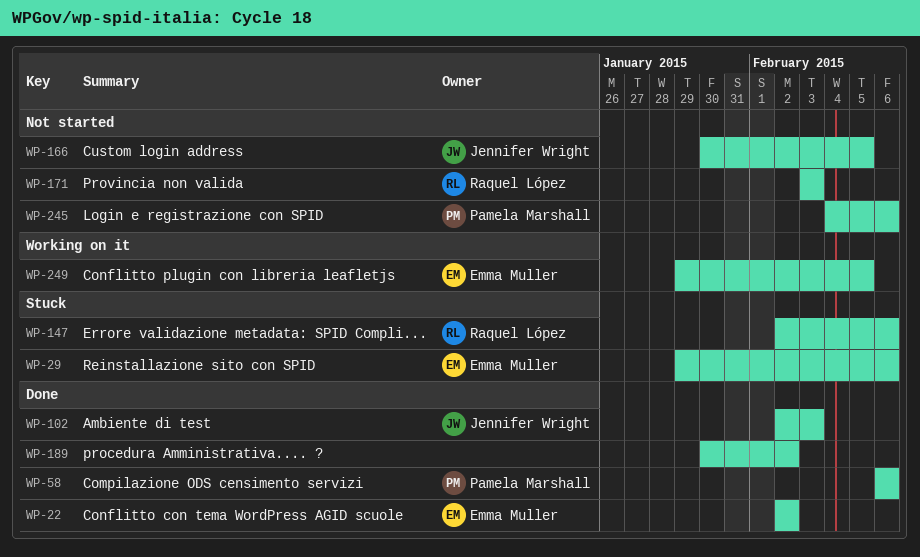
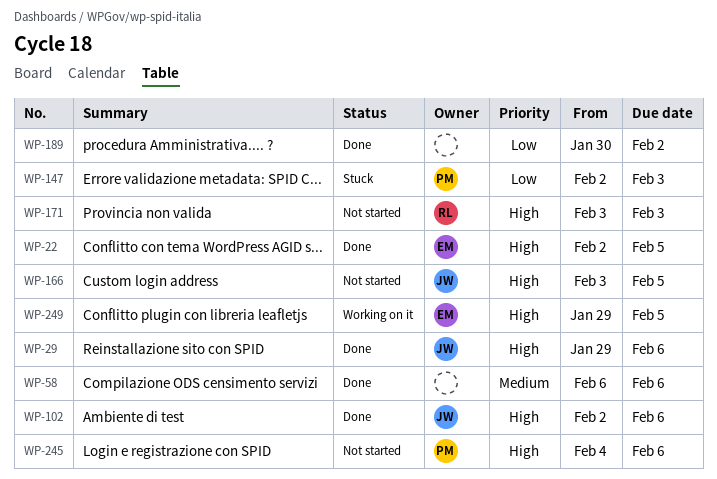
WP-22, due: Feb 2 -> Feb 5
WP-29, status: Stuck -> Done
WP-29, owner: Emma Muller -> Jennifer Wright
WP-58, owner: Pamela Marshall -> none
WP-102, due: Feb 3 -> Feb 6
WP-147, owner: Raquel López -> Pamela Marshall
WP-147, due: Feb 6 -> Feb 3
WP-166, start: Jan 30 -> Feb 3

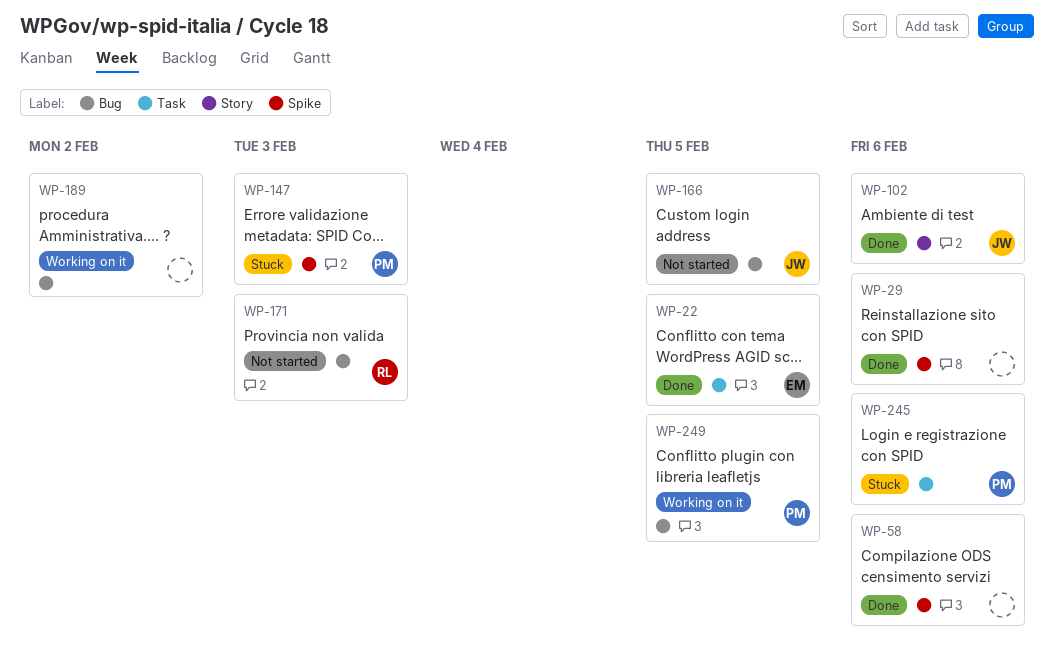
WP-29, owner: JW -> none
WP-189, status: Done -> Working on it
WP-245, status: Not started -> Stuck
WP-249, owner: EM -> PM

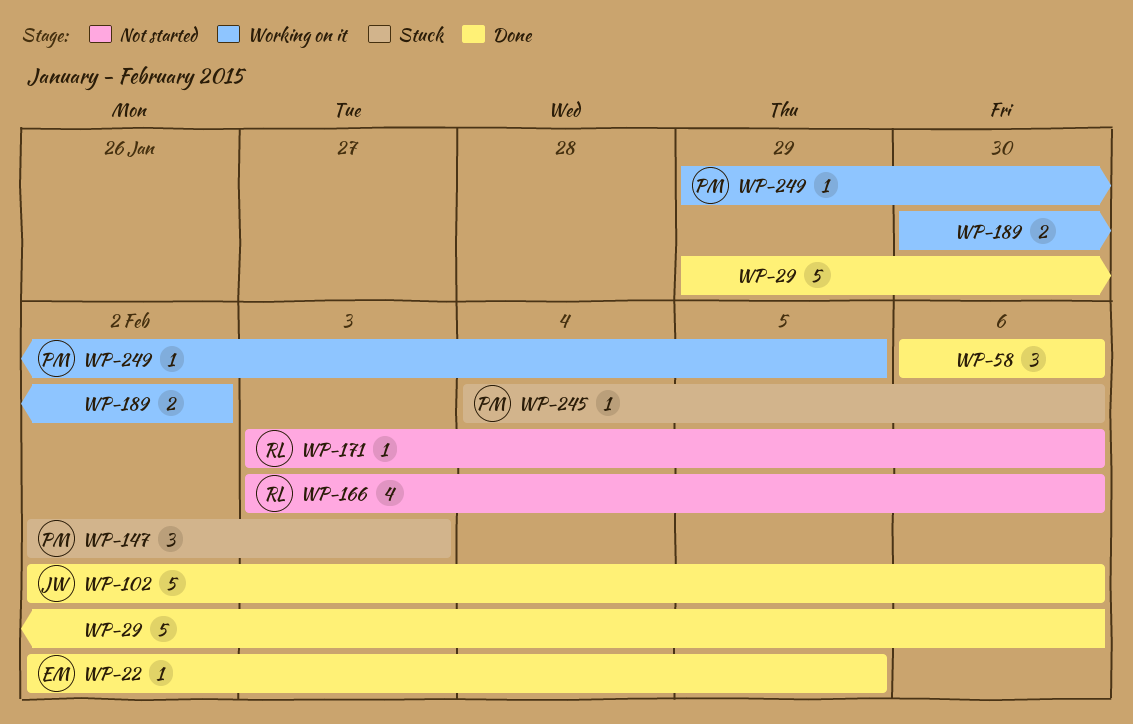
WP-166, owner: JW -> RL
WP-166, due: Feb 5 -> Feb 6
WP-171, due: Feb 3 -> Feb 6

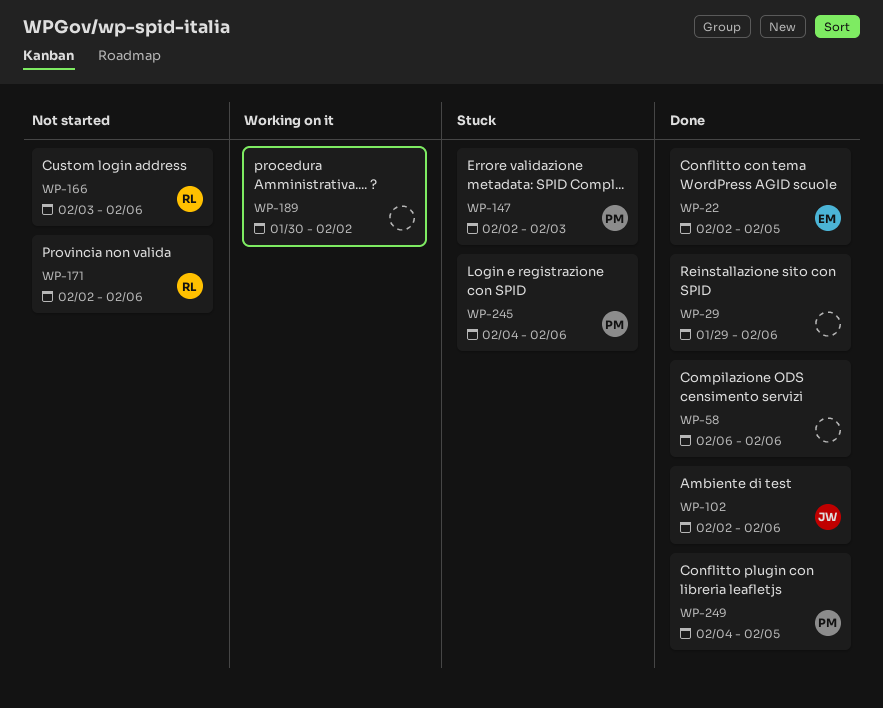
WP-171, start: Feb 3 -> Feb 2
WP-249, status: Working on it -> Done
WP-249, start: Jan 29 -> Feb 4

